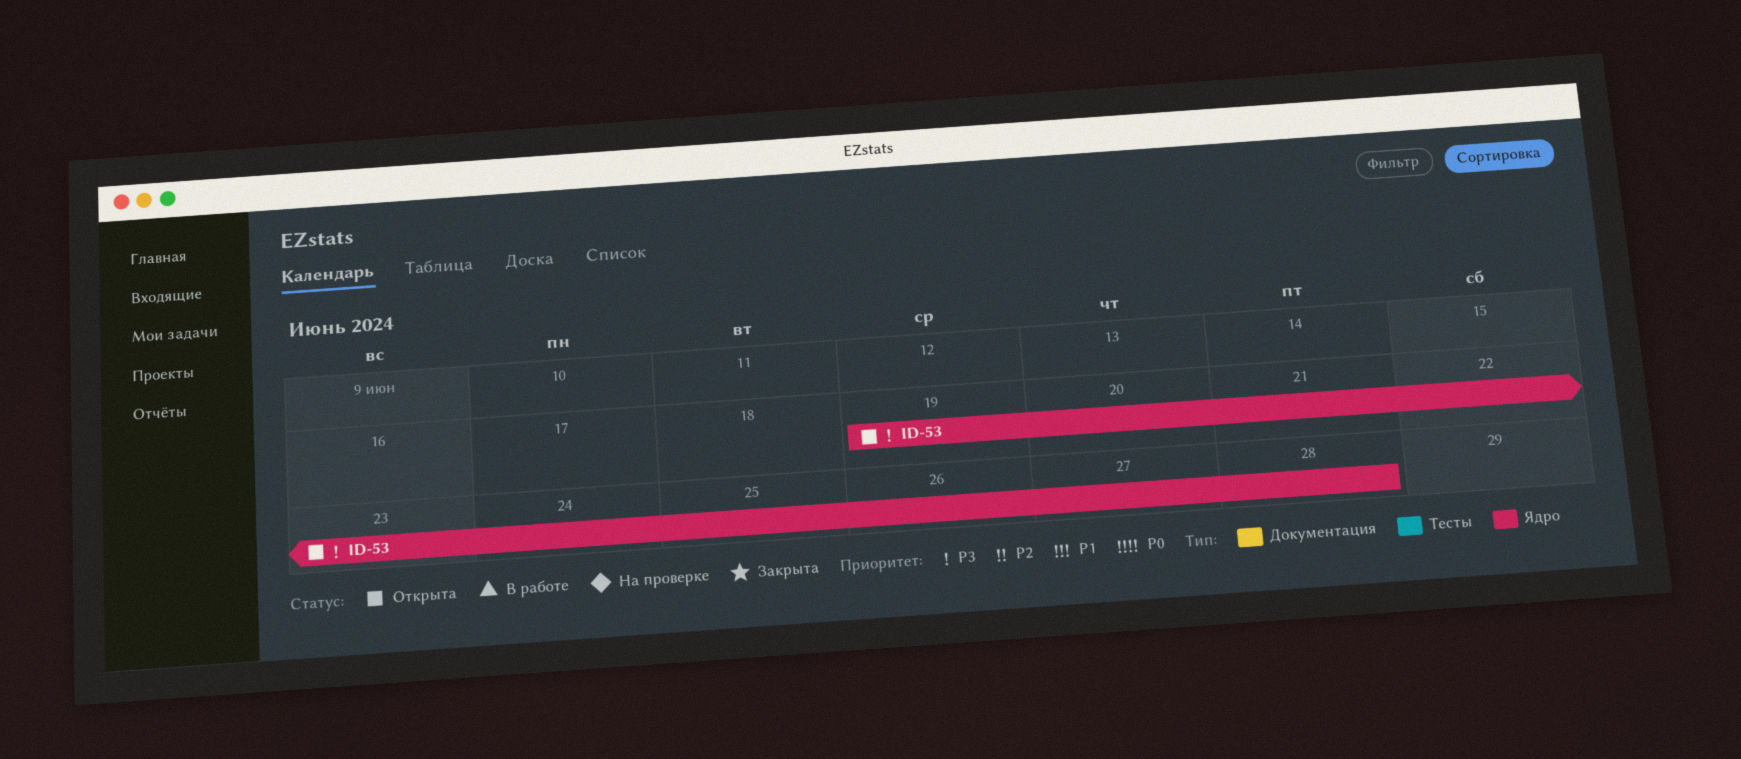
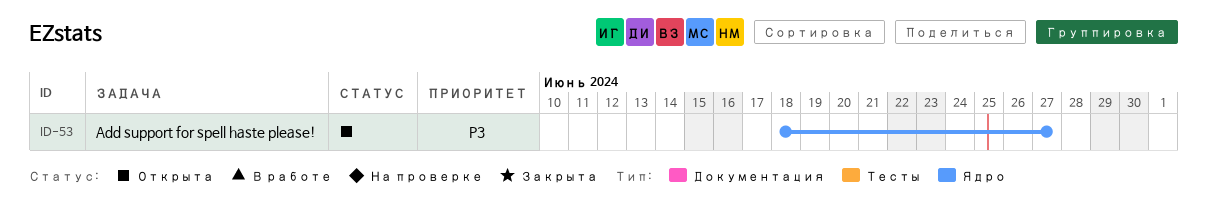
ID-53, start: Jun 19 -> Jun 18
ID-53, due: Jun 28 -> Jun 27

